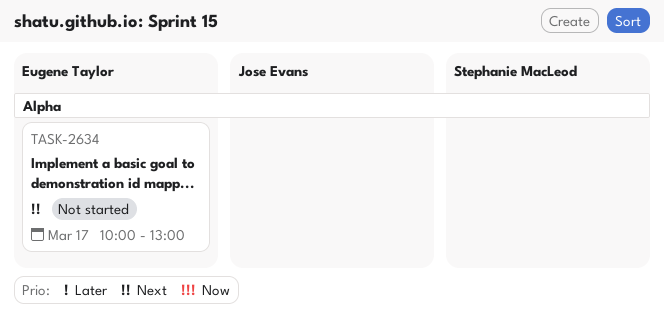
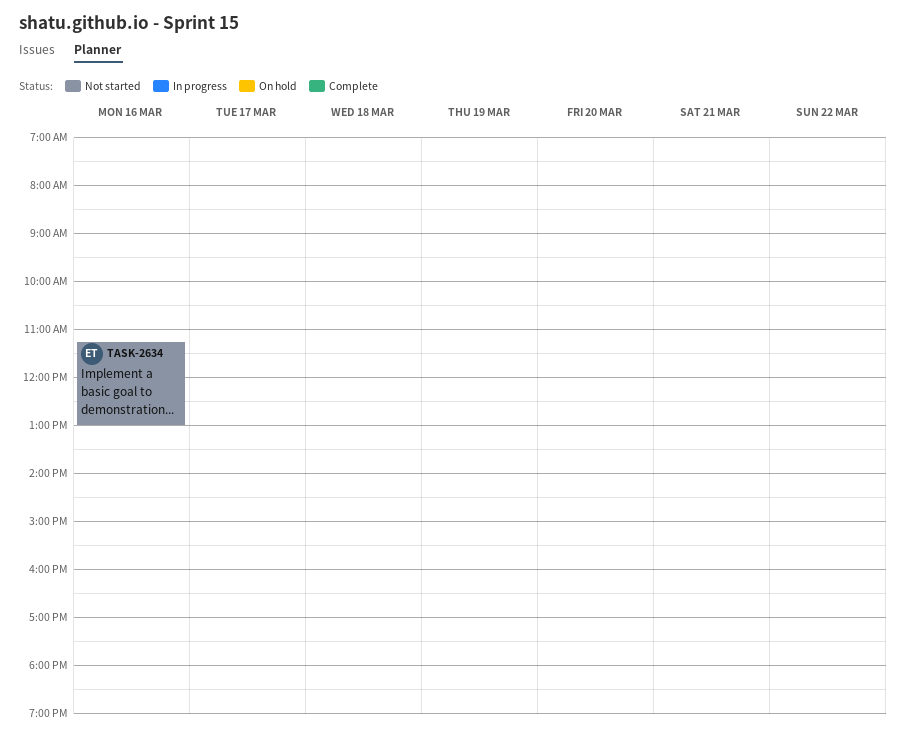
TASK-2634, day: Mar 17 -> Mar 16
TASK-2634, begins: 10:00 -> 11:15

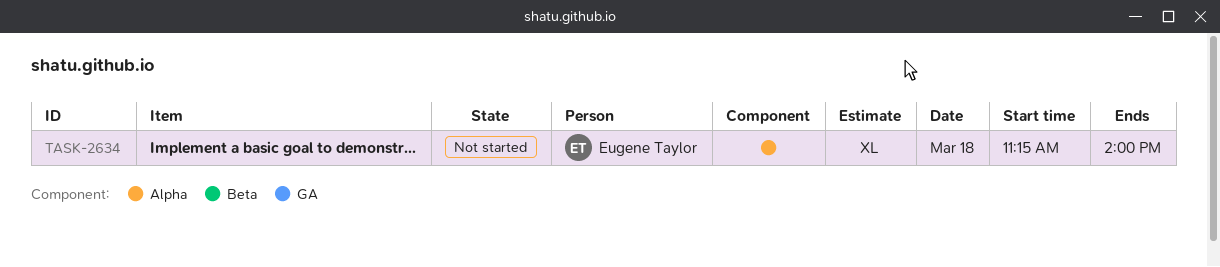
TASK-2634, day: Mar 16 -> Mar 18
TASK-2634, ends: 13:00 -> 14:00

